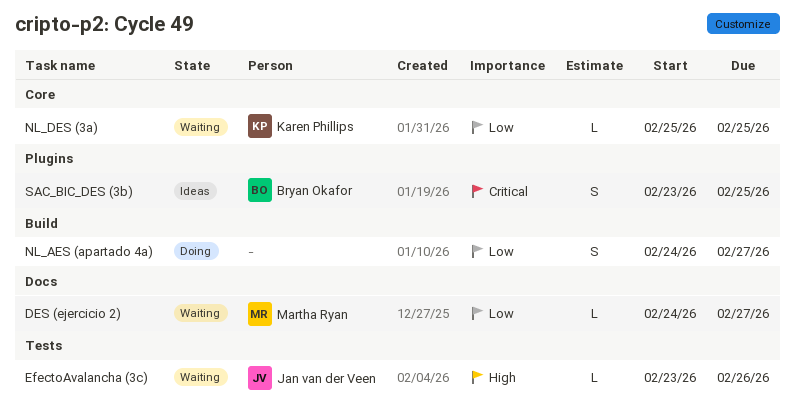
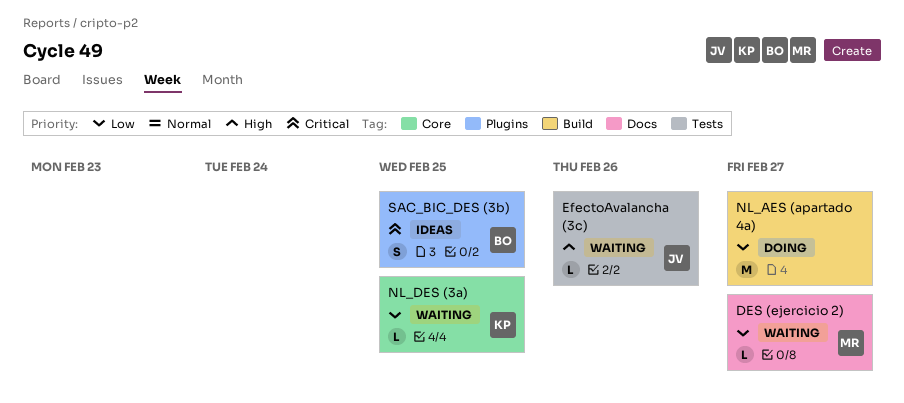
NL_AES (apartado 4a), estimate: S -> M

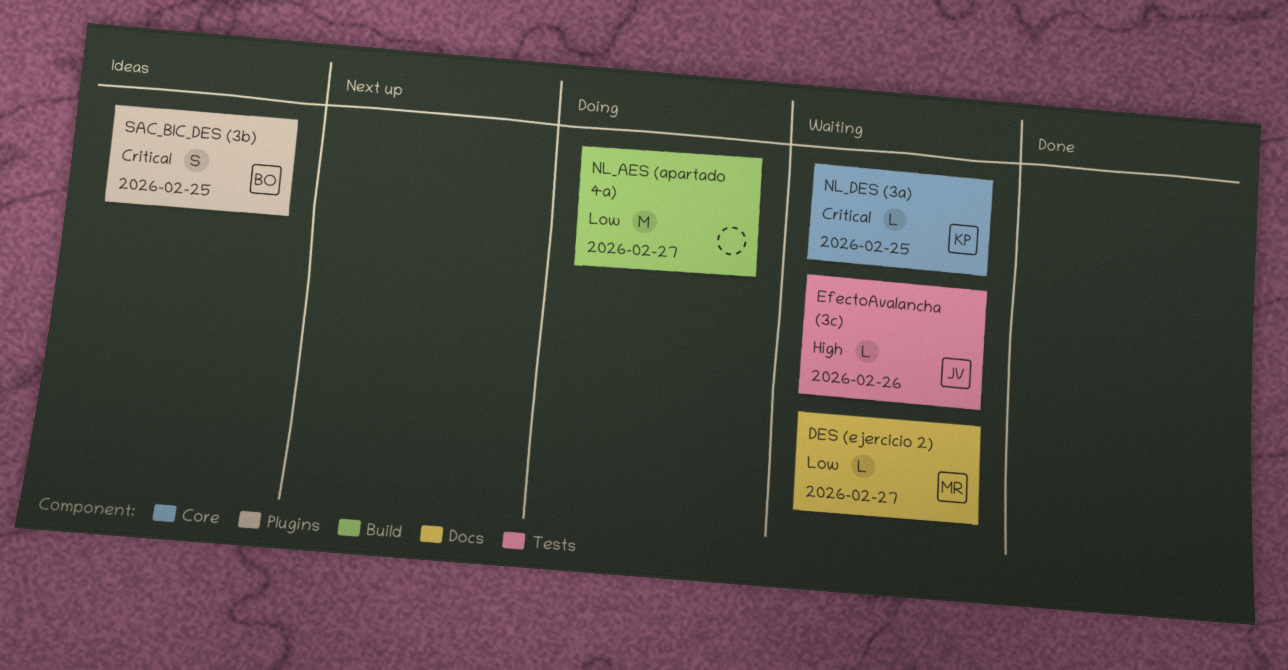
NL_DES (3a), priority: Low -> Critical

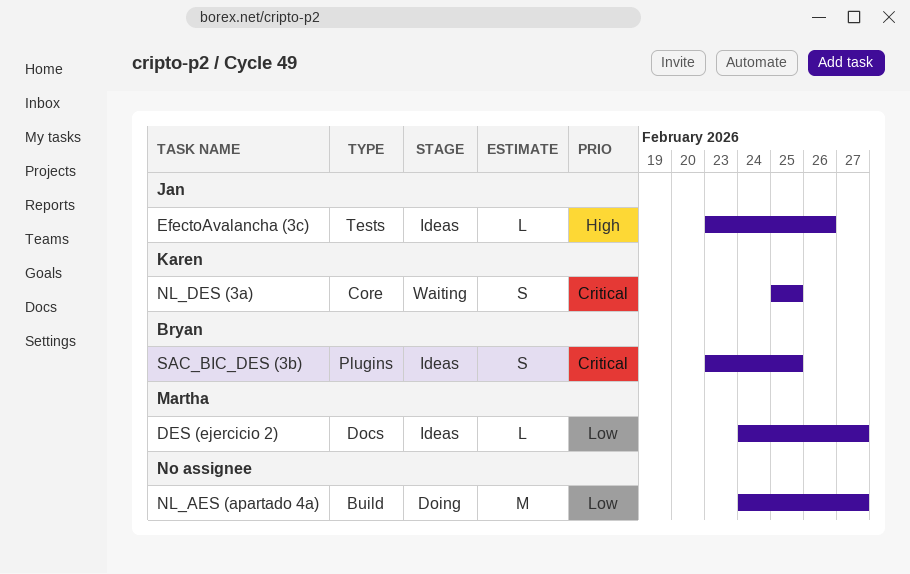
DES (ejercicio 2), status: Waiting -> Ideas
EfectoAvalancha (3c), status: Waiting -> Ideas
NL_DES (3a), estimate: L -> S

